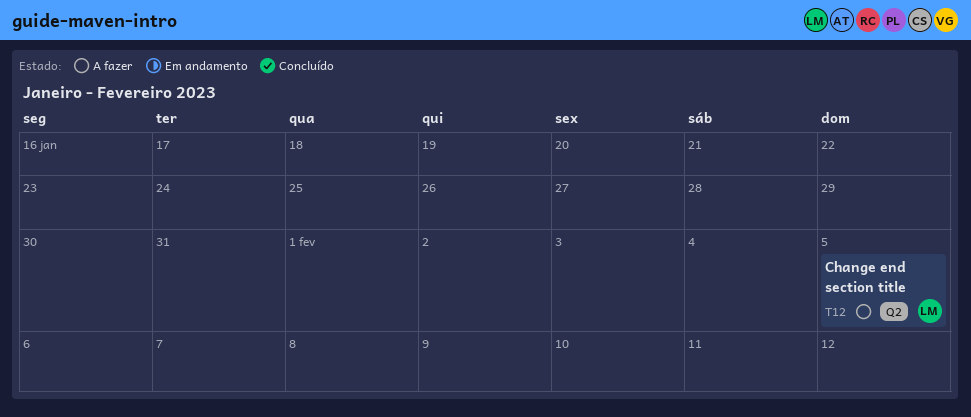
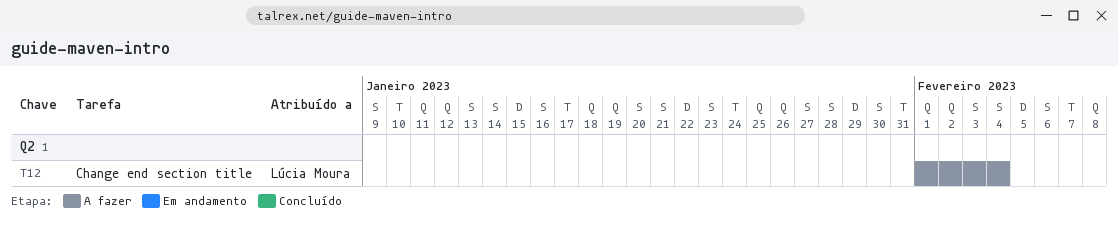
T12, due: Feb 5 -> Feb 4

